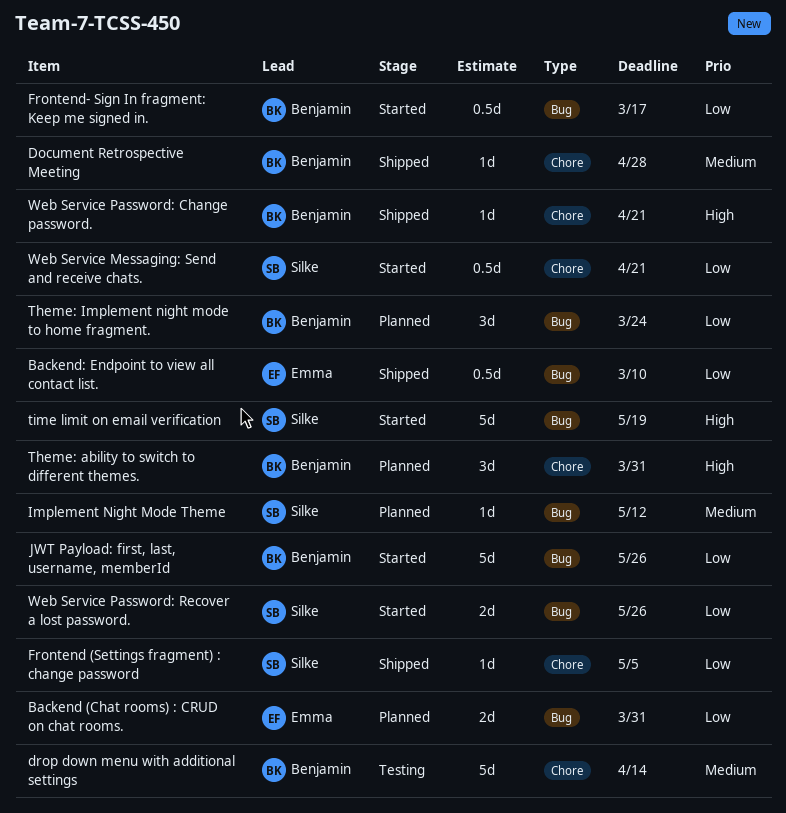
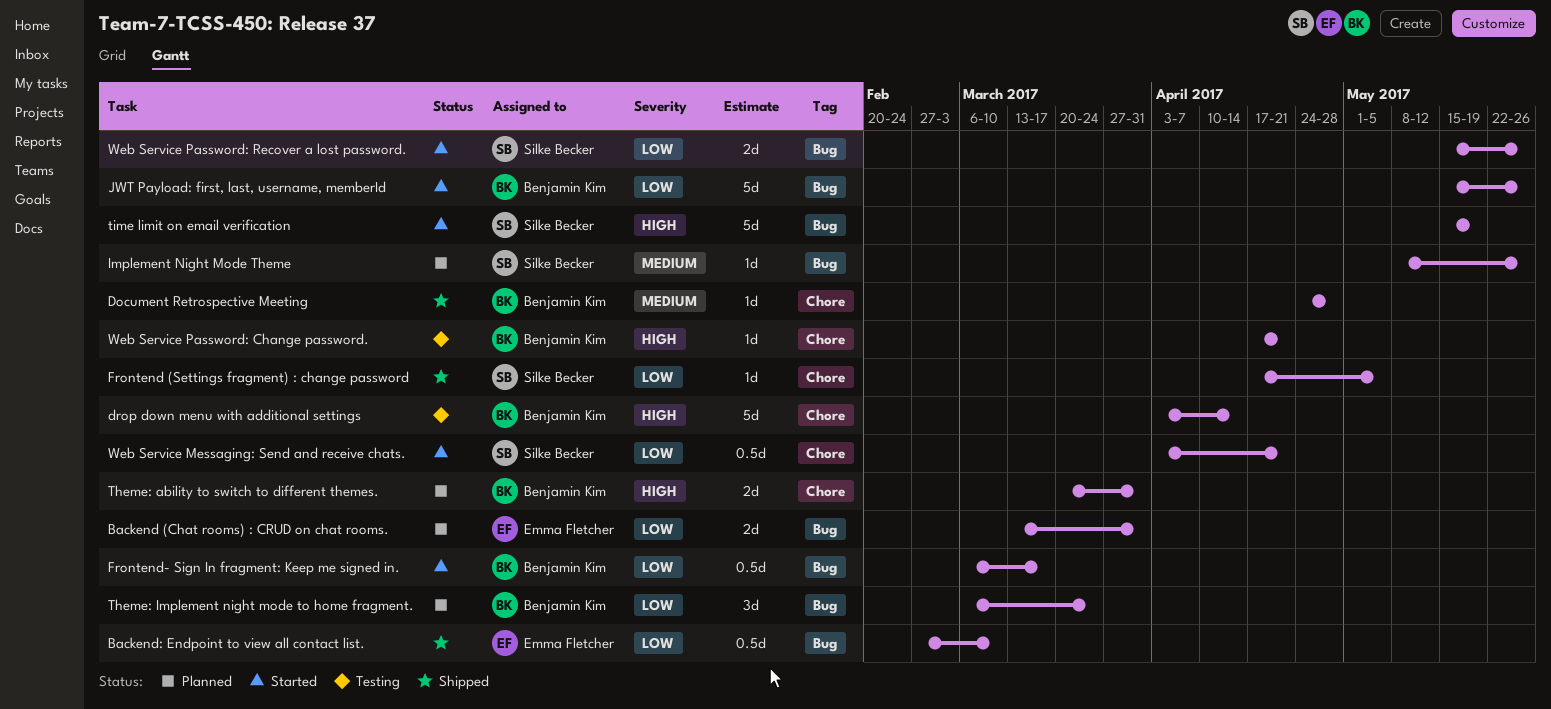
drop down menu with additional settings, priority: Medium -> High
Implement Night Mode Theme, due: May 12 -> May 26
Theme: ability to switch to different themes., estimate: 3d -> 2d
Web Service Password: Change password., status: Shipped -> Testing

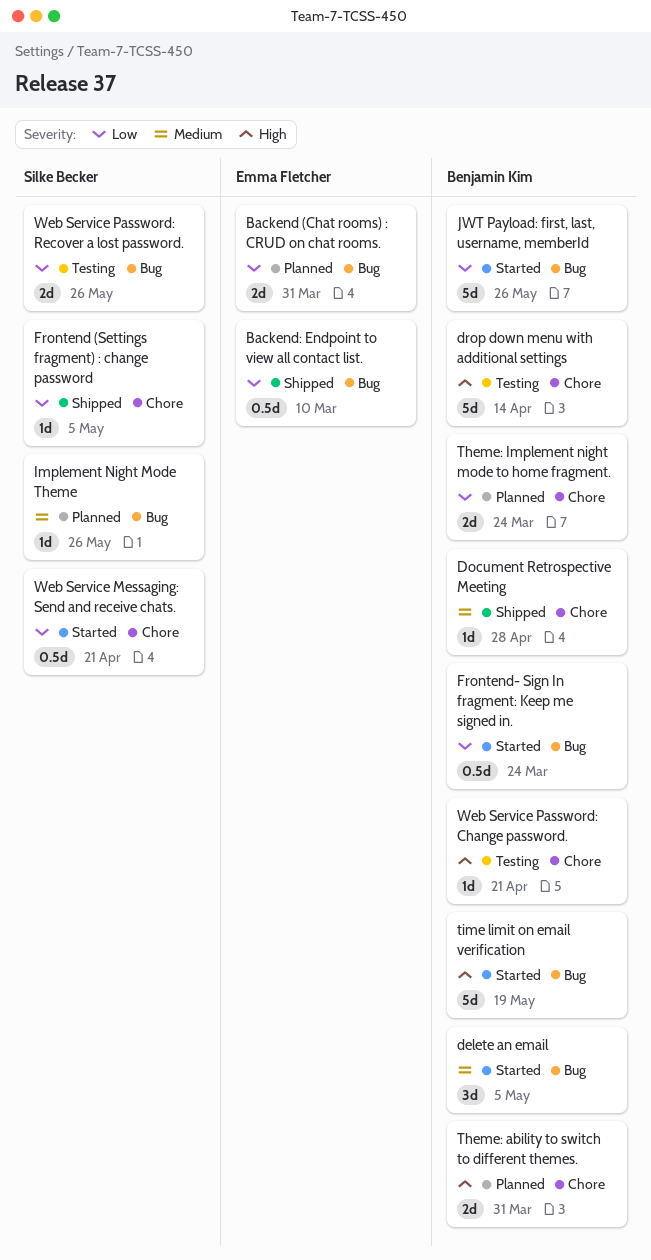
delete an email: none -> present
Frontend- Sign In fragment: Keep me signed in., due: Mar 17 -> Mar 24
Theme: Implement night mode to home fragment., label: Bug -> Chore
Theme: Implement night mode to home fragment., estimate: 3d -> 2d
time limit on email verification, owner: Silke Becker -> Benjamin Kim
Web Service Password: Recover a lost password., status: Started -> Testing

